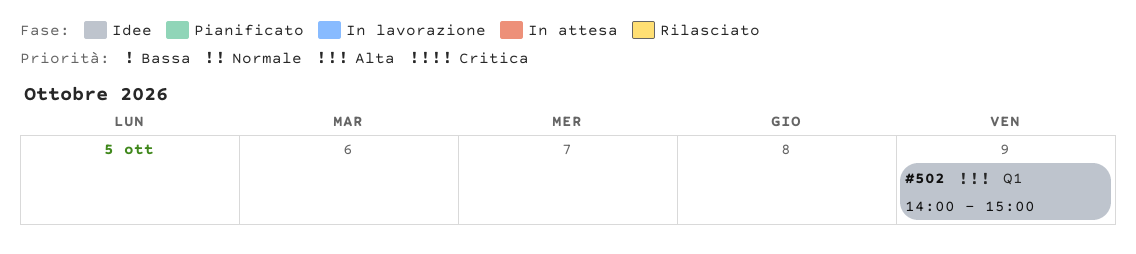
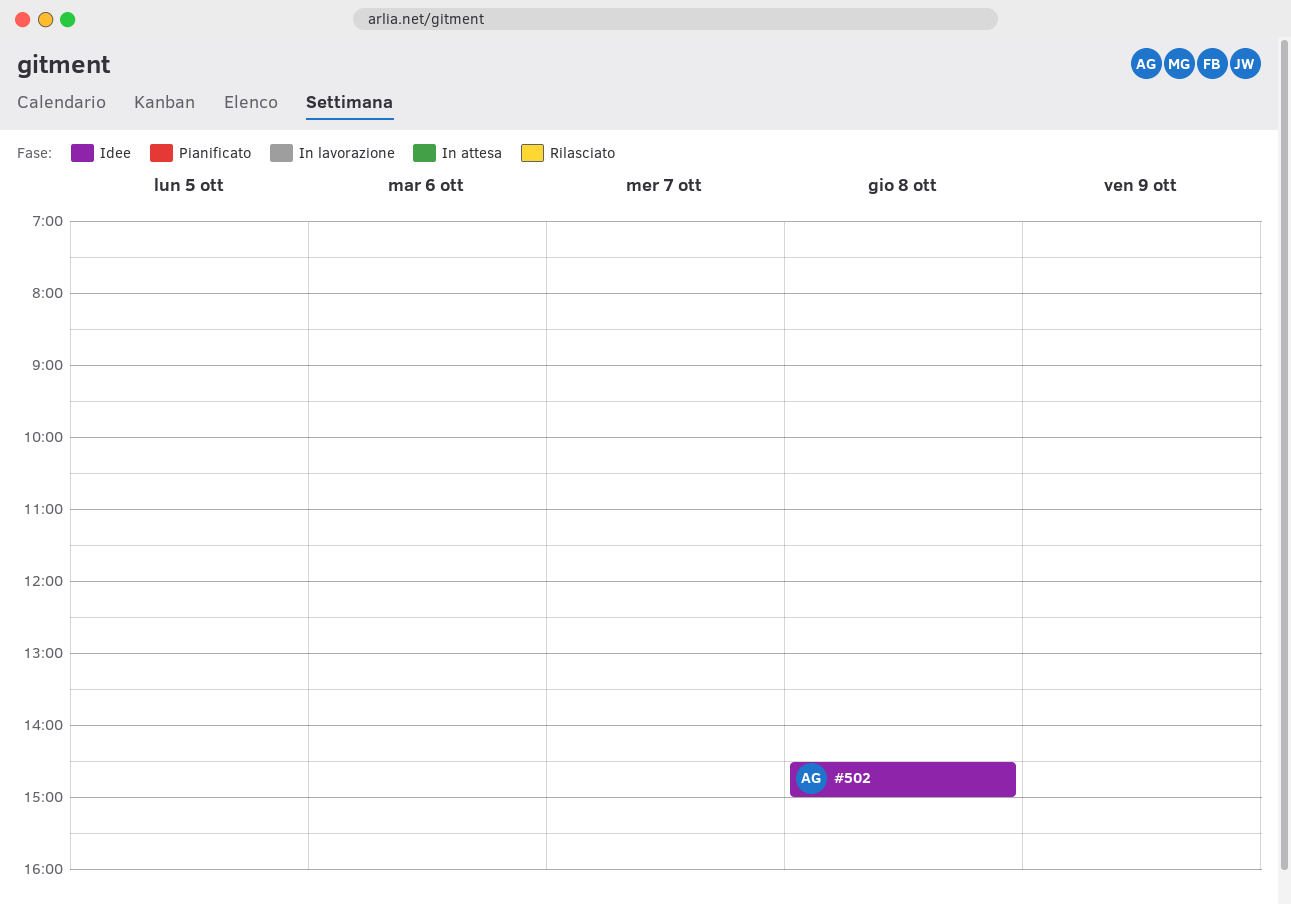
#502, day: Oct 9 -> Oct 8
#502, begins: 14:00 -> 14:30

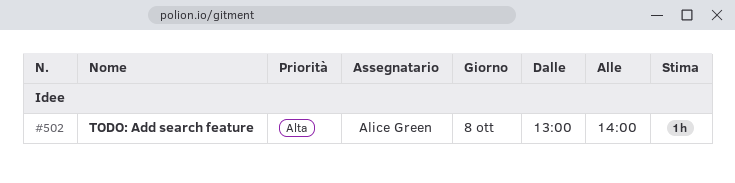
#502, begins: 14:30 -> 13:00
#502, ends: 15:00 -> 14:00

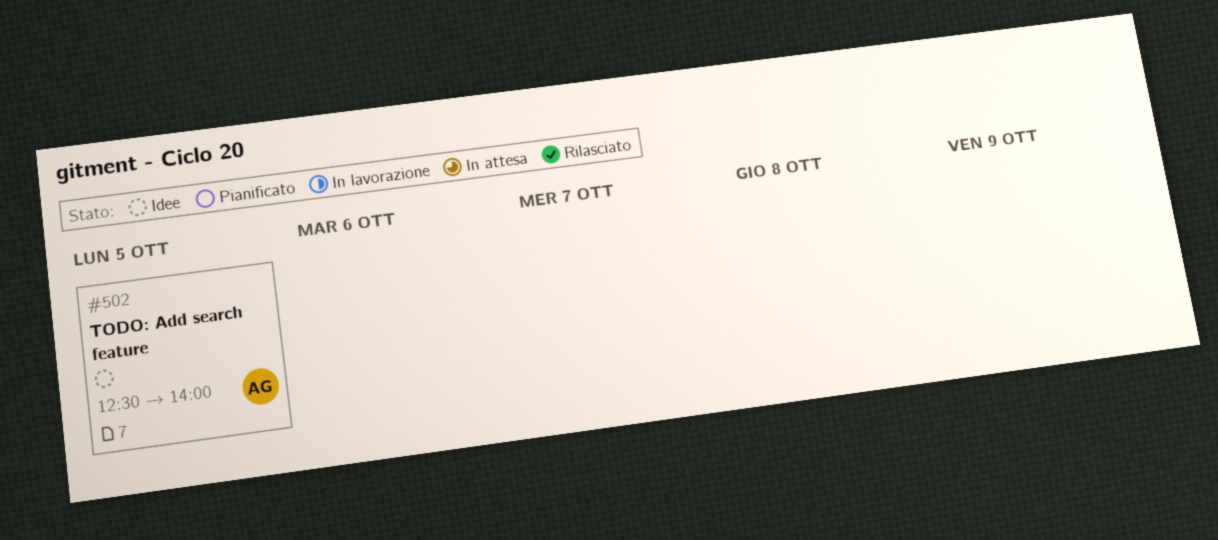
#502, day: Oct 8 -> Oct 5
#502, begins: 13:00 -> 12:30

